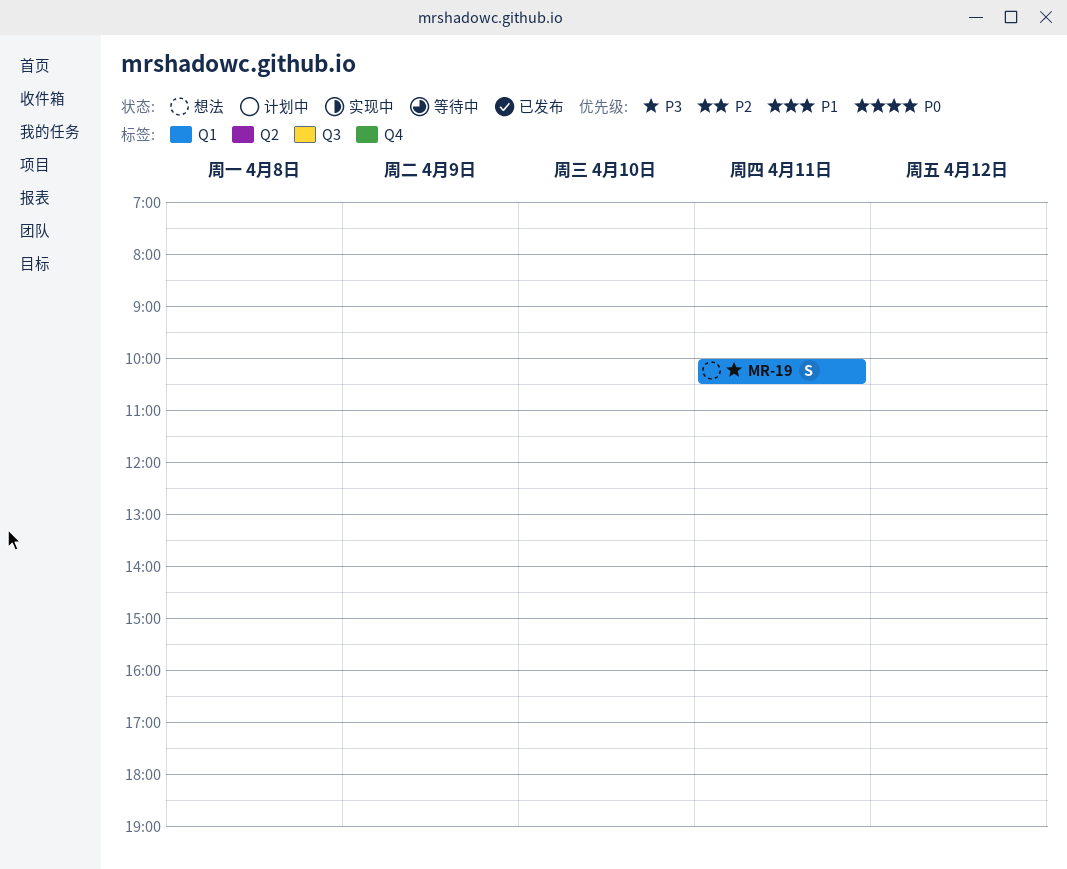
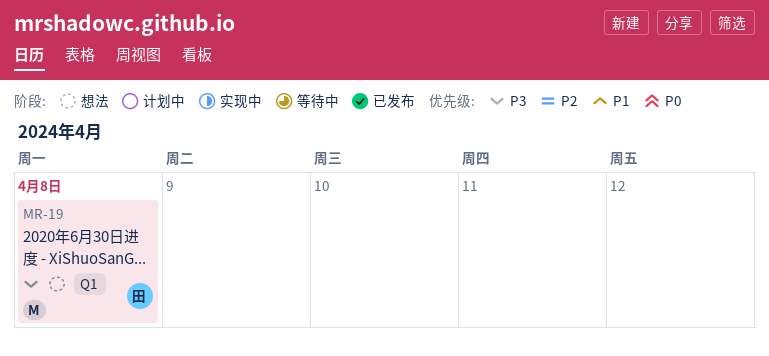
MR-19, estimate: S -> M
MR-19, day: Apr 11 -> Apr 8

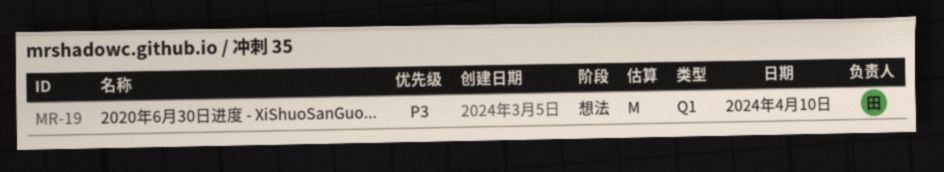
MR-19, day: Apr 8 -> Apr 10

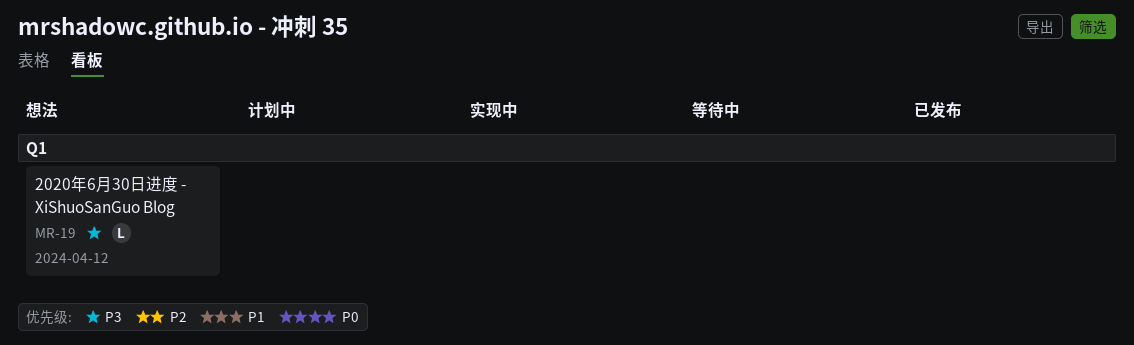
MR-19, estimate: M -> L
MR-19, day: Apr 10 -> Apr 12

